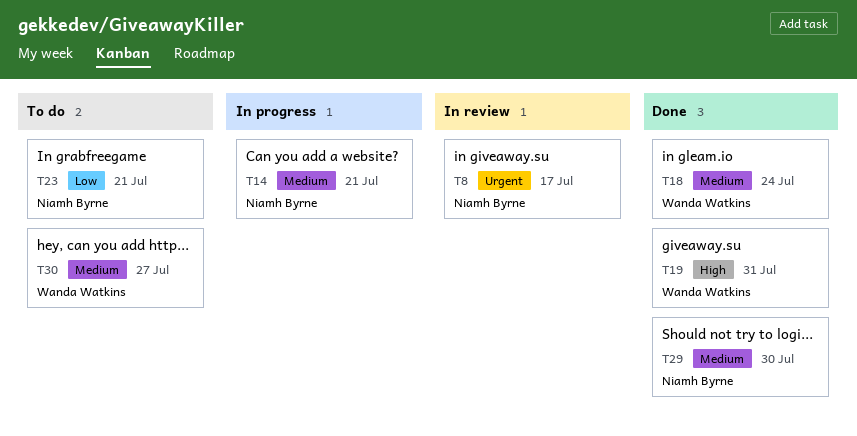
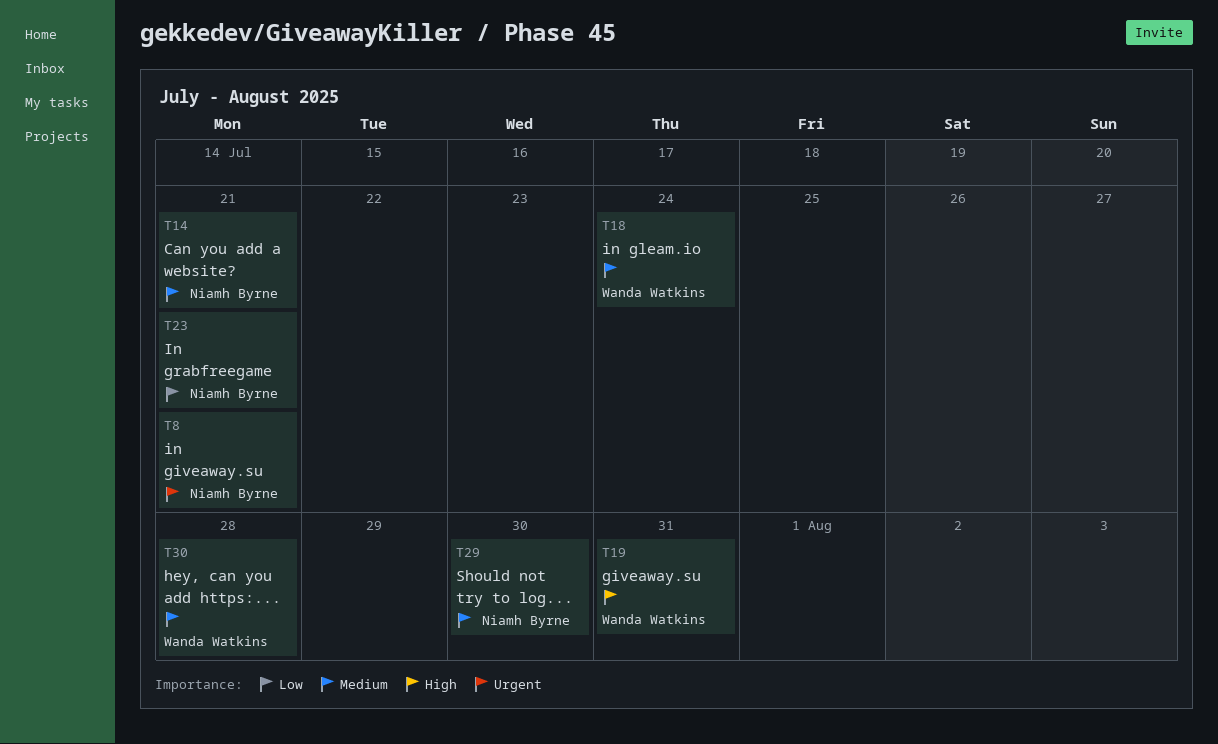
T8, due: Jul 17 -> Jul 21
T30, due: Jul 27 -> Jul 28

